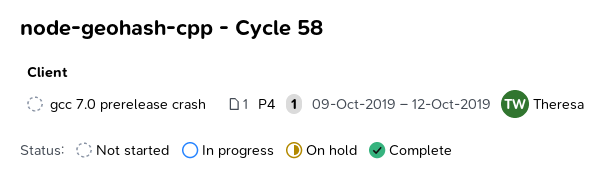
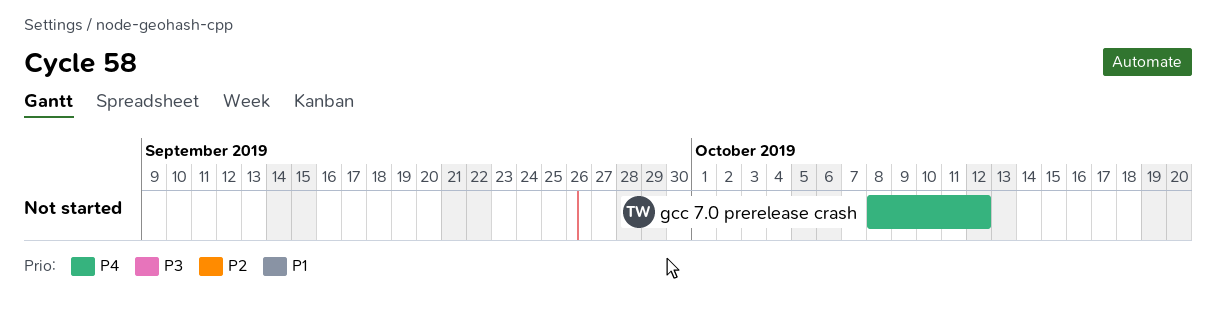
gcc 7.0 prerelease crash, start: Oct 9 -> Oct 8

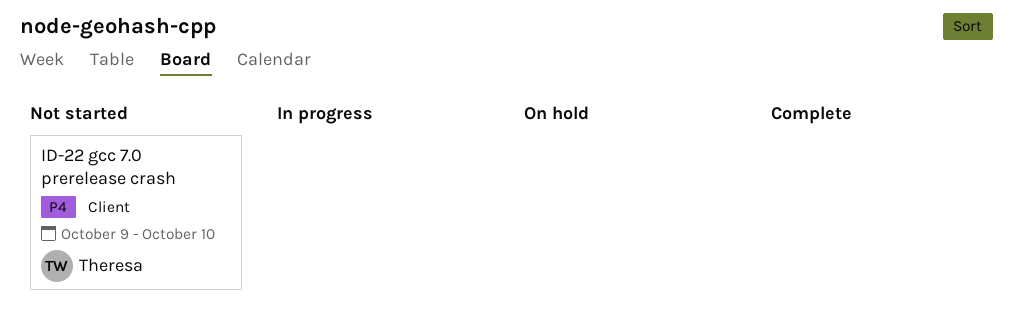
gcc 7.0 prerelease crash, start: Oct 8 -> Oct 9
gcc 7.0 prerelease crash, due: Oct 12 -> Oct 10

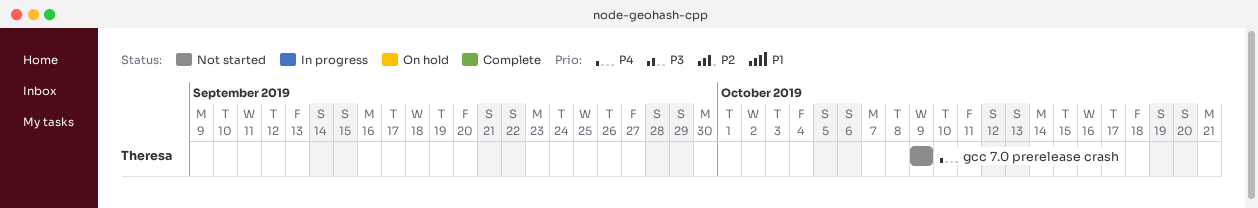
gcc 7.0 prerelease crash, due: Oct 10 -> Oct 9

